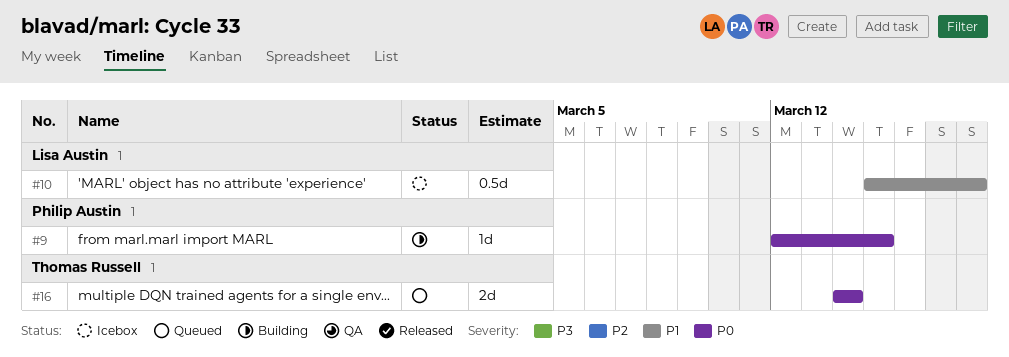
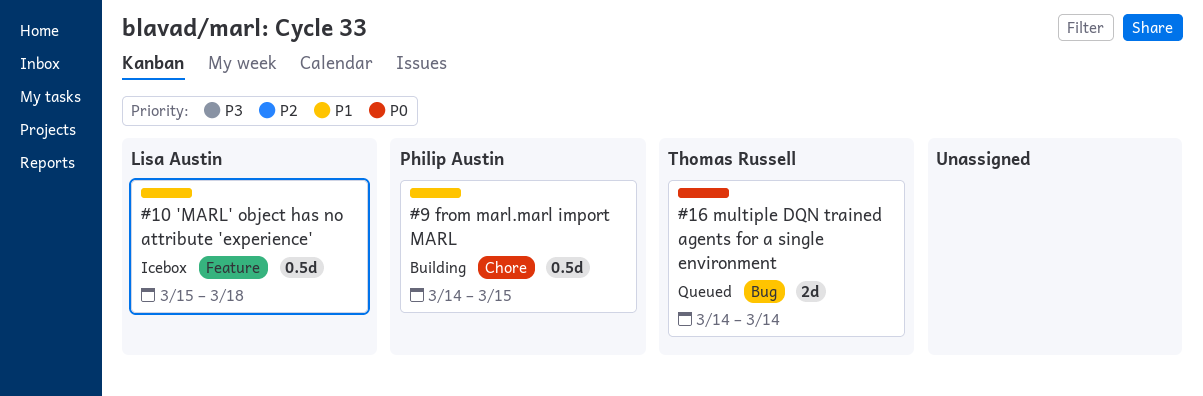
#9, priority: P0 -> P1
#9, estimate: 1d -> 0.5d
#9, start: Mar 12 -> Mar 14

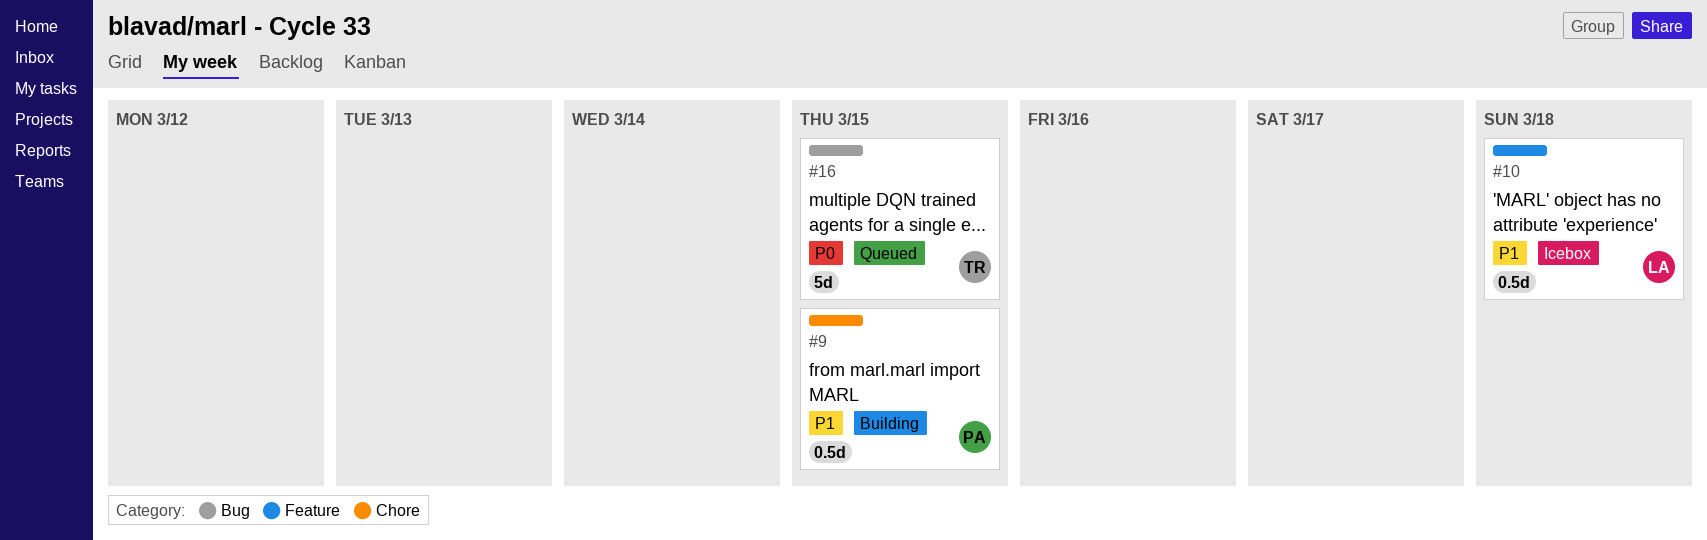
#16, estimate: 2d -> 5d
#16, due: Mar 14 -> Mar 15

